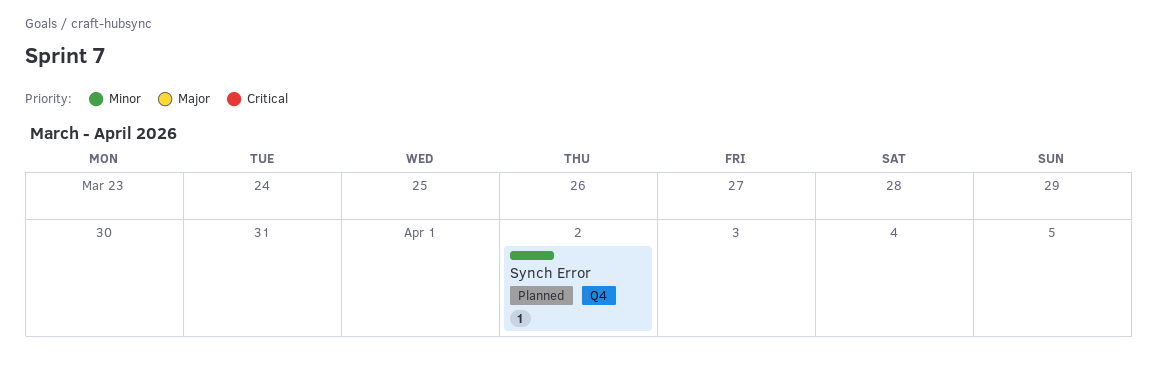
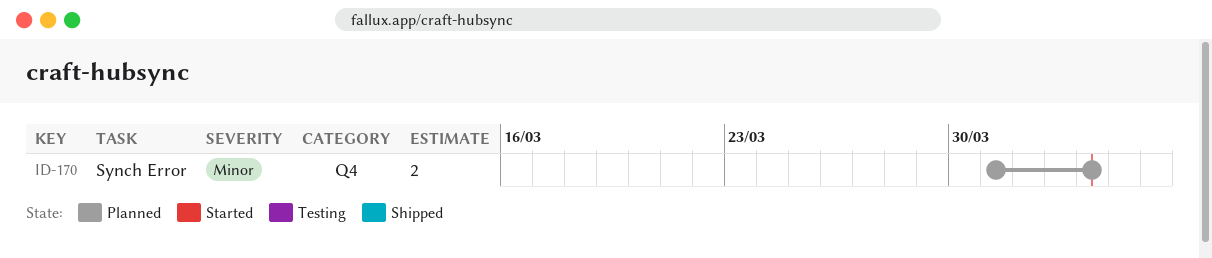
Synch Error, estimate: 1 -> 2
Synch Error, due: Apr 2 -> Apr 3

